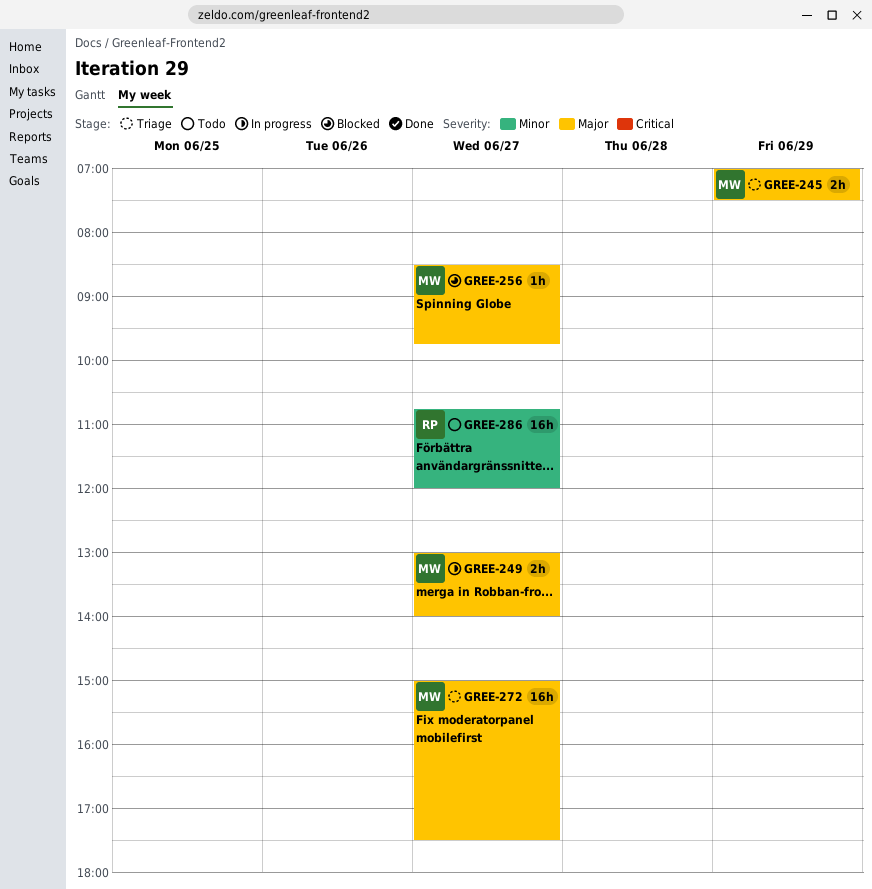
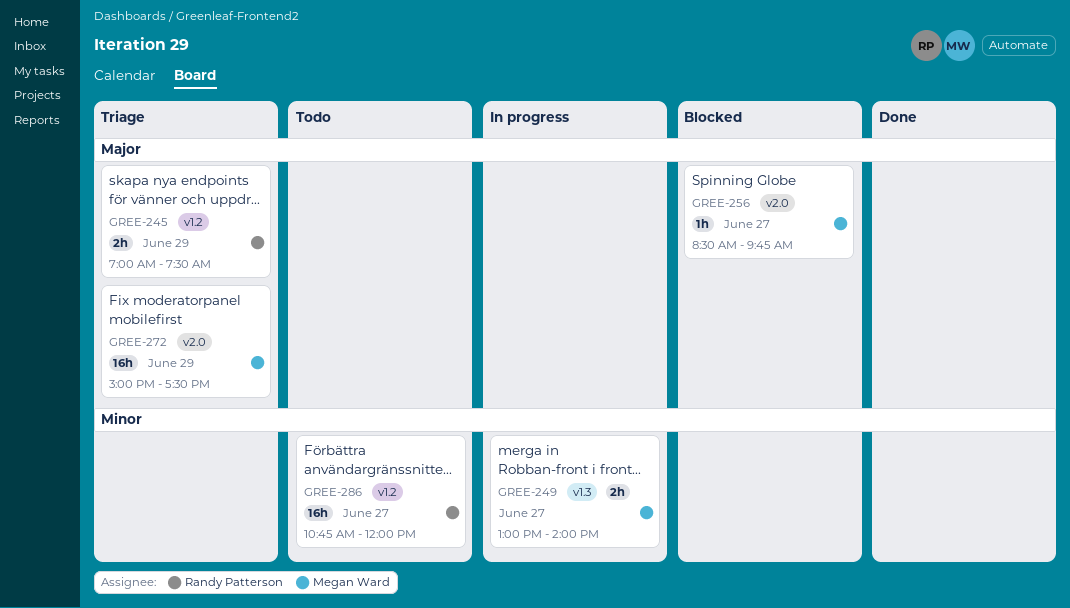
GREE-245, owner: Megan Ward -> Randy Patterson
GREE-249, priority: Major -> Minor
GREE-272, day: Jun 27 -> Jun 29

